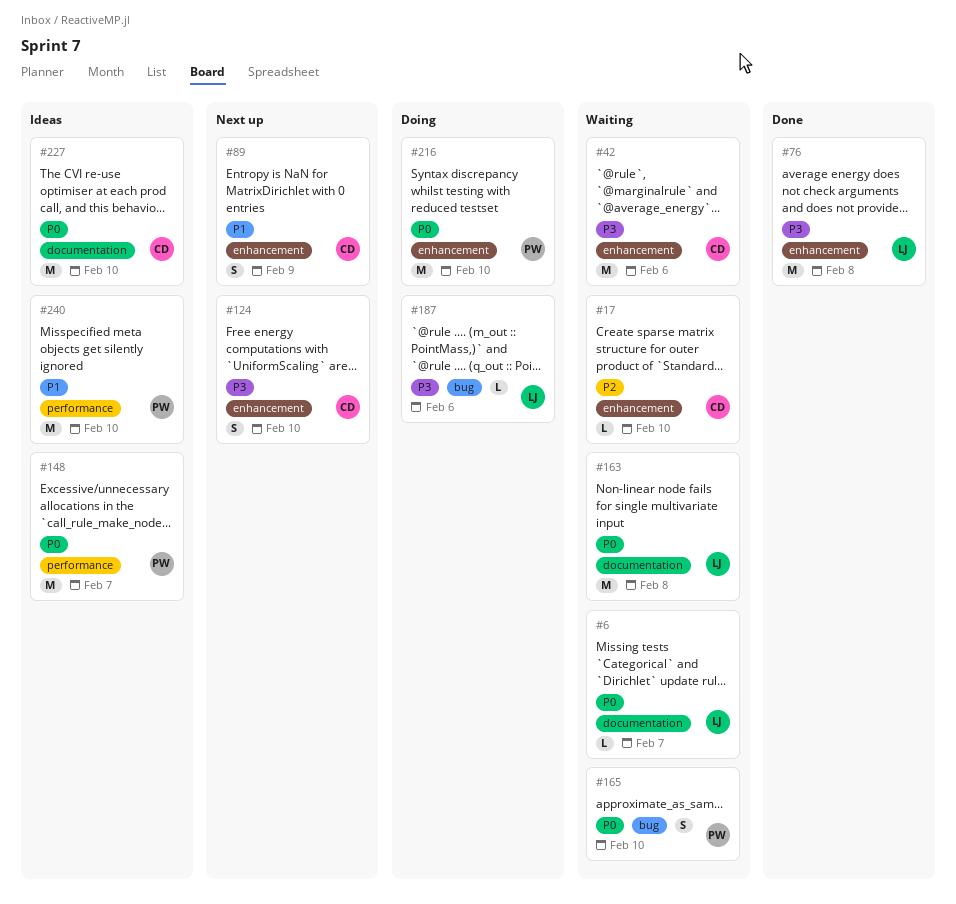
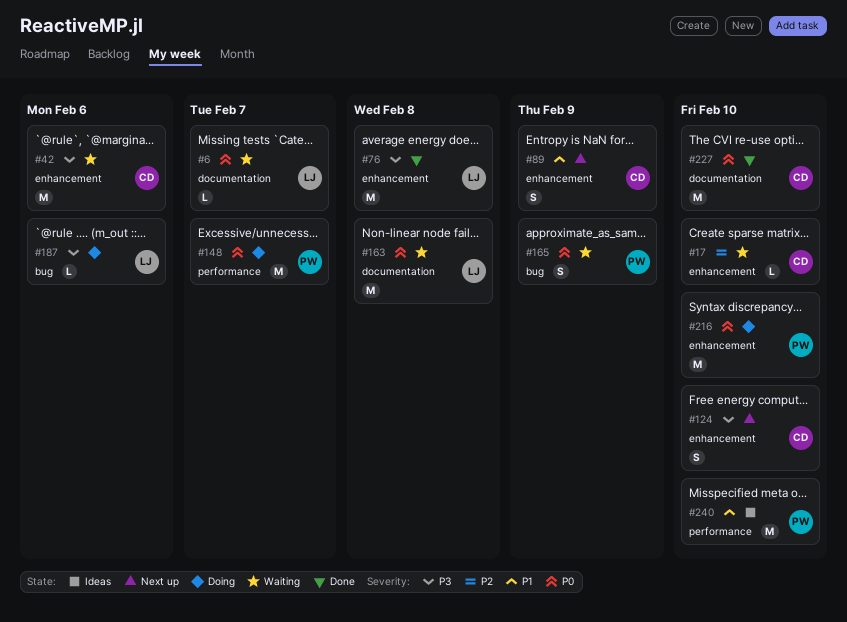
#148, status: Ideas -> Doing
#165, due: Feb 10 -> Feb 9
#227, status: Ideas -> Done

